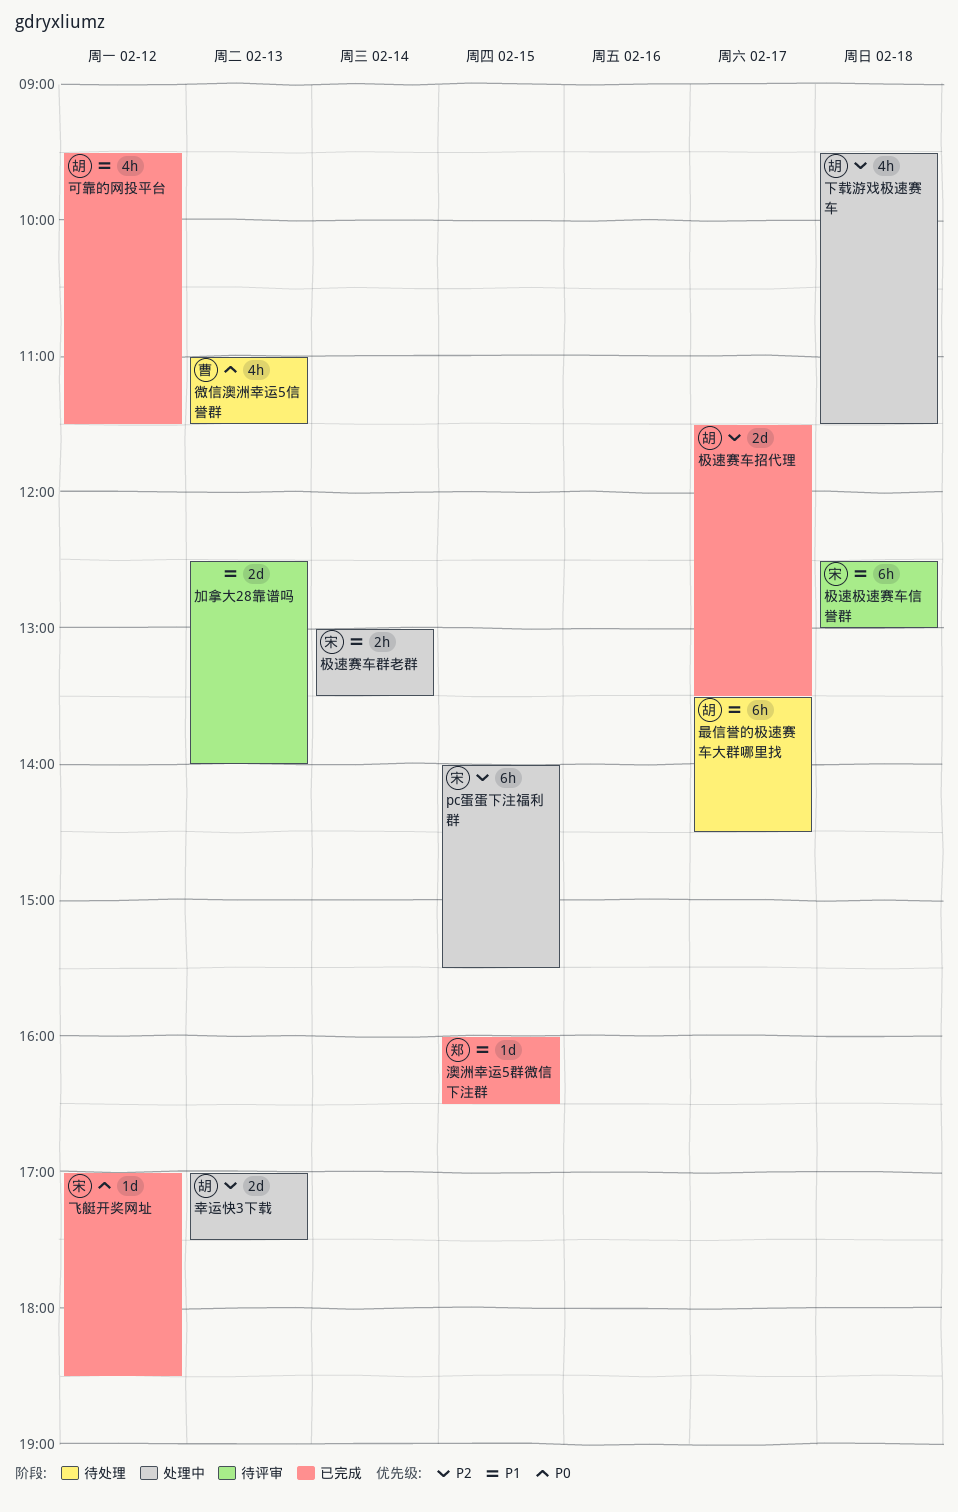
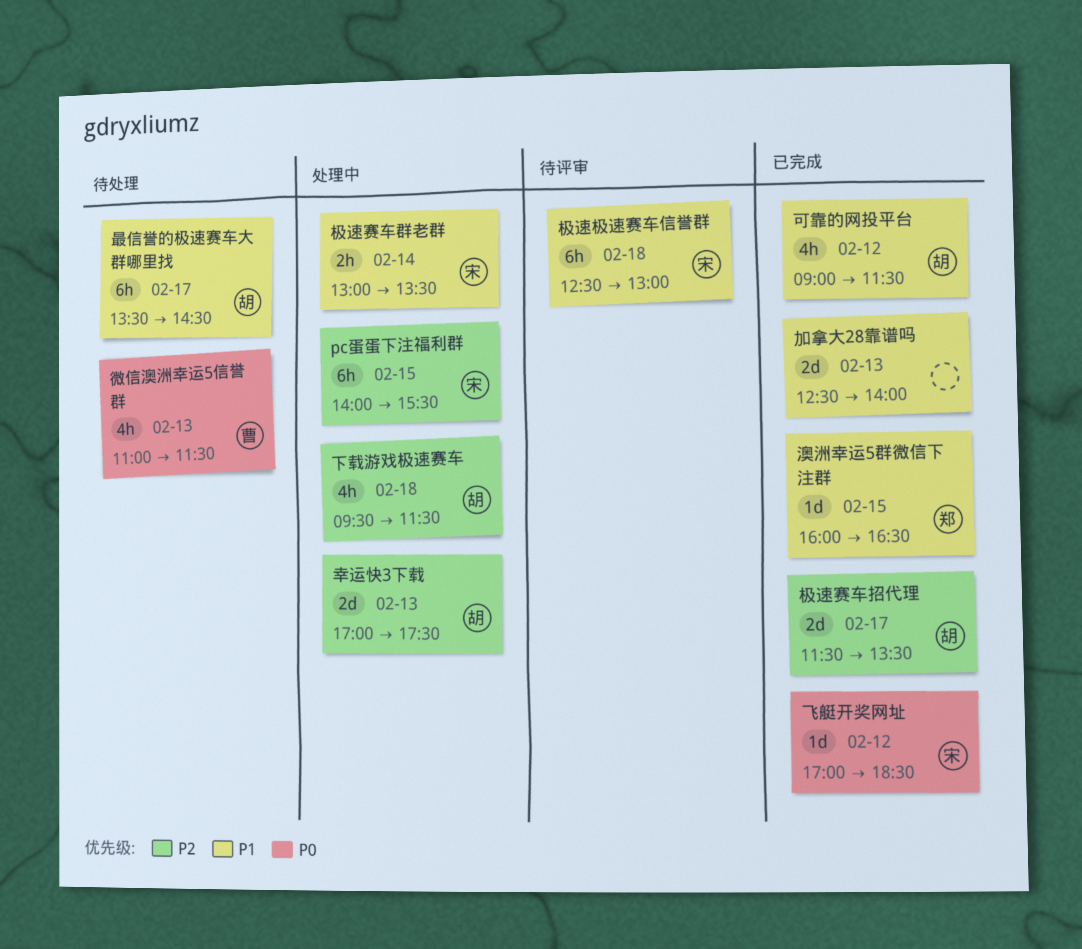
加拿大28靠谱吗, status: 待评审 -> 已完成
可靠的网投平台, begins: 09:30 -> 09:00

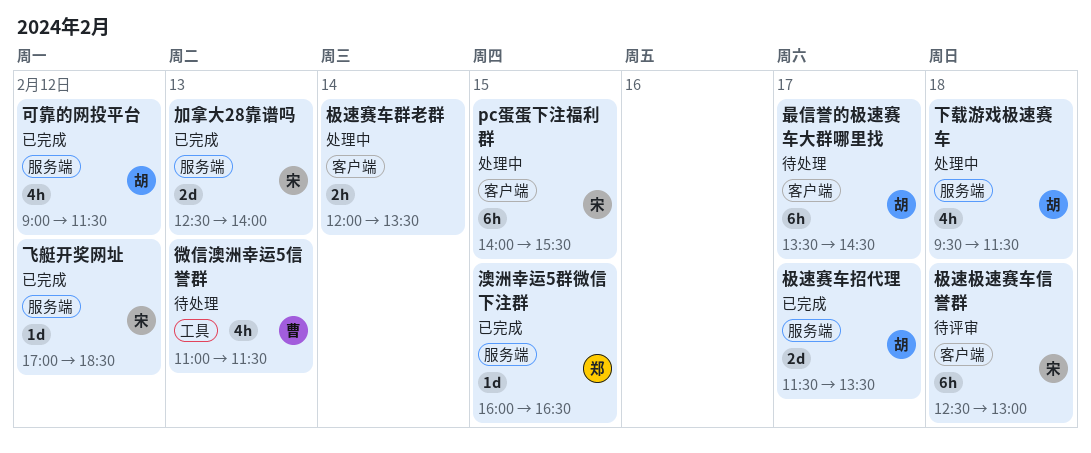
加拿大28靠谱吗, owner: none -> 宋
幸运快3下载: present -> none
极速赛车群老群, owner: 宋 -> none
极速赛车群老群, begins: 13:00 -> 12:00

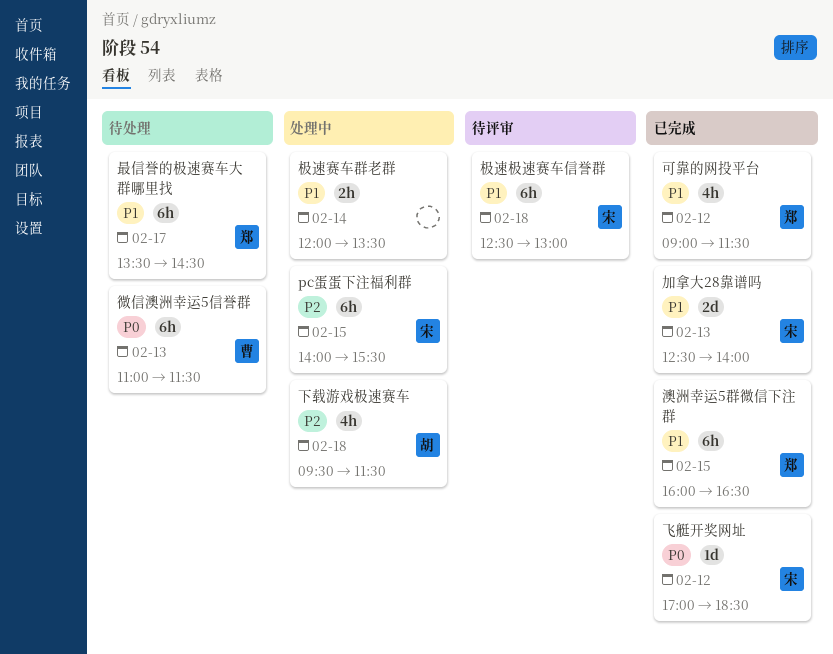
可靠的网投平台, owner: 胡 -> 郑
微信澳洲幸运5信誉群, estimate: 4h -> 6h
最信誉的极速赛车大群哪里找, owner: 胡 -> 郑
极速赛车招代理: present -> none
澳洲幸运5群微信下注群, estimate: 1d -> 6h

